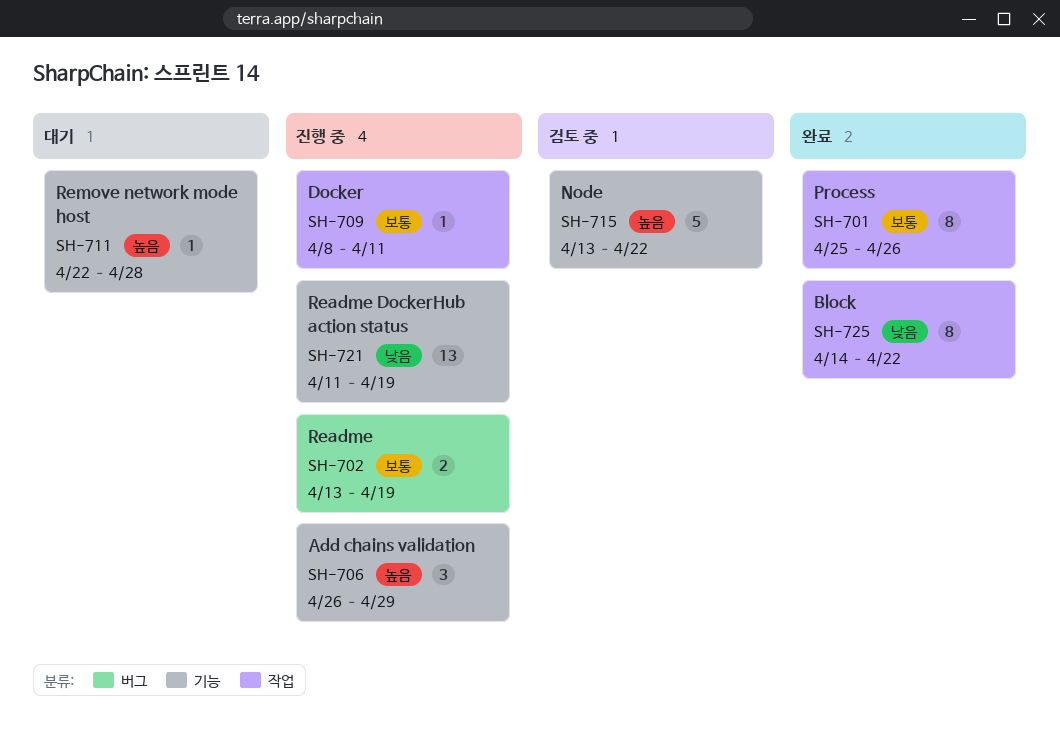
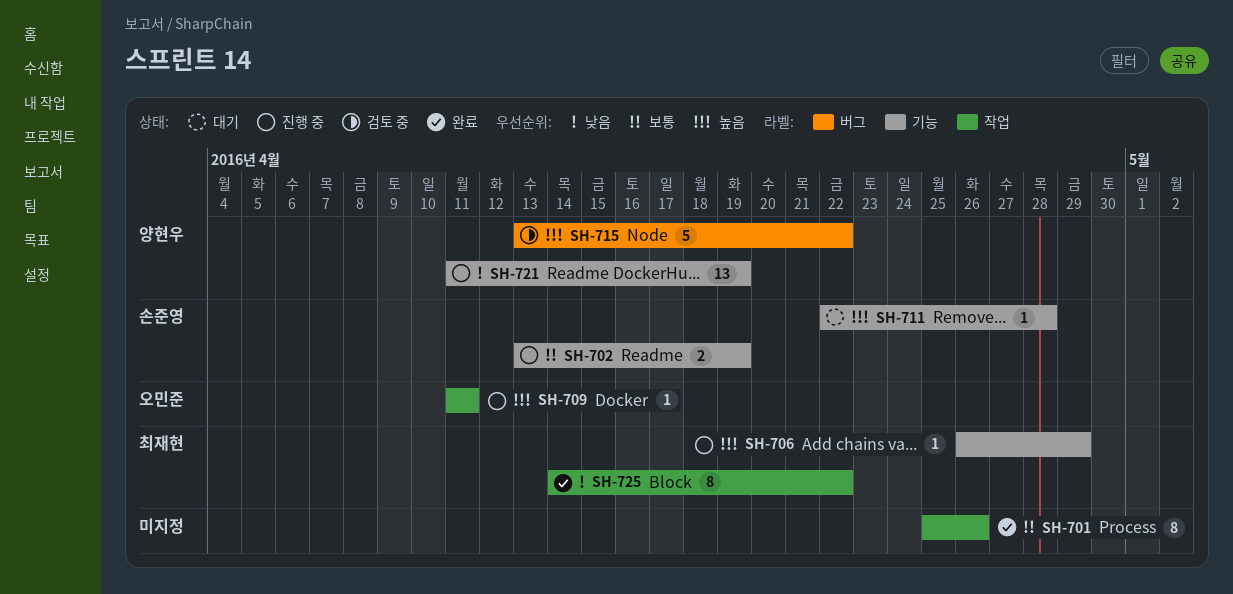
SH-702, label: 버그 -> 기능
SH-706, estimate: 3 -> 1
SH-709, priority: 보통 -> 높음
SH-709, start: Apr 8 -> Apr 11
SH-715, label: 기능 -> 버그

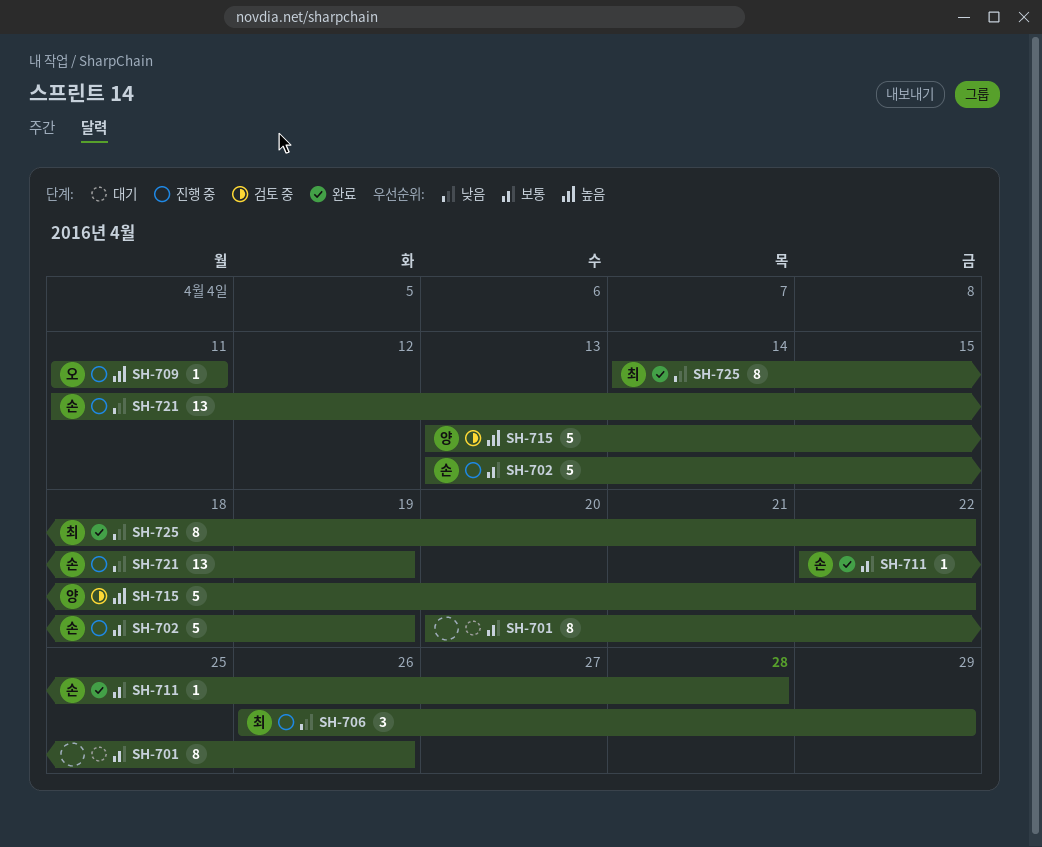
SH-701, status: 완료 -> 대기
SH-701, start: Apr 25 -> Apr 20
SH-702, estimate: 2 -> 5
SH-706, priority: 높음 -> 낮음
SH-706, estimate: 1 -> 3
SH-711, status: 대기 -> 완료
SH-711, priority: 높음 -> 보통
SH-721, owner: 양현우 -> 손준영

